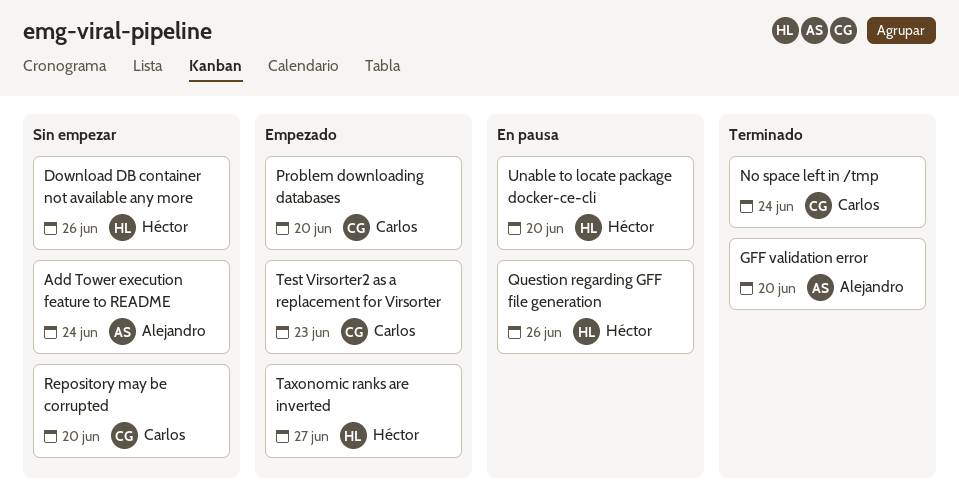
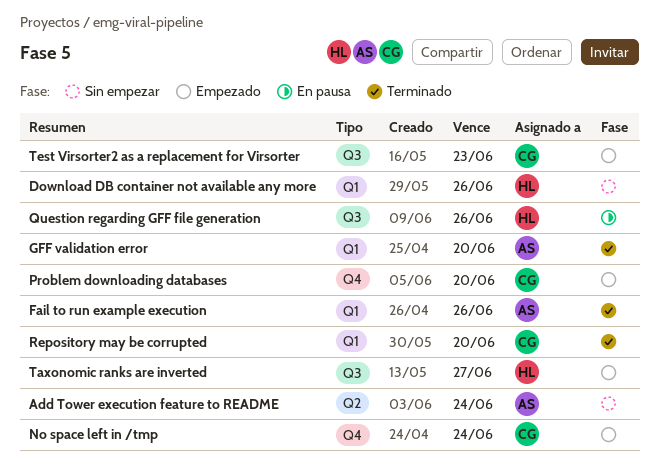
Fail to run example execution: none -> present
No space left in /tmp, status: Terminado -> Empezado
Repository may be corrupted, status: Sin empezar -> Terminado
Unable to locate package docker-ce-cli: present -> none

